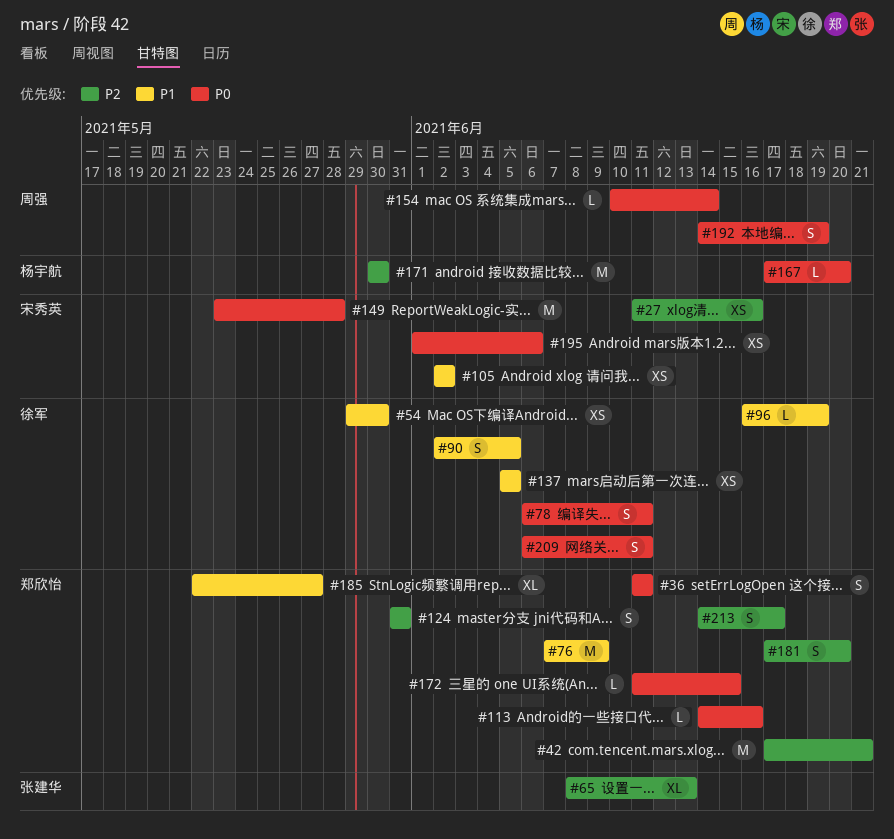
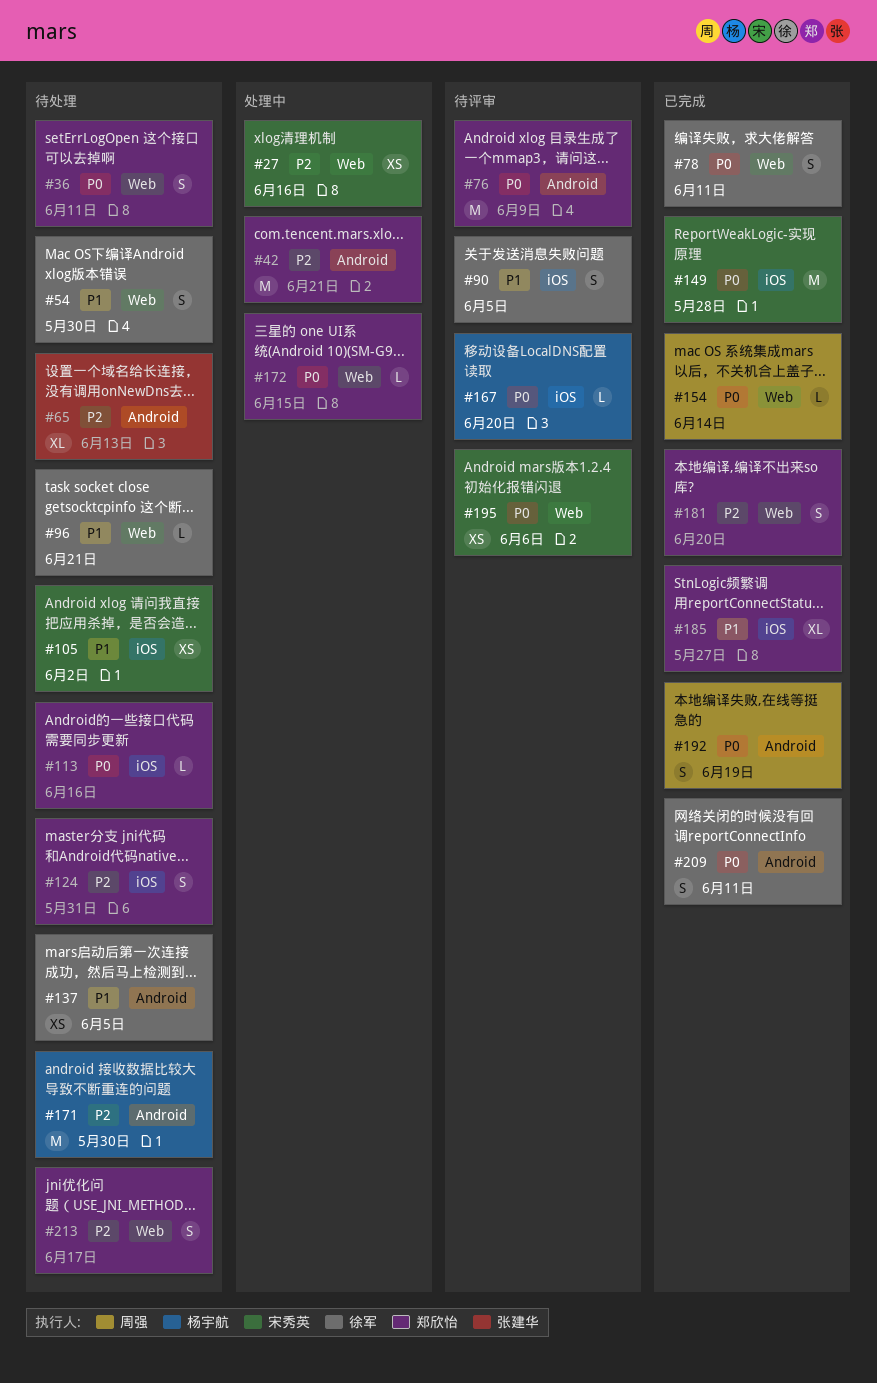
#54, estimate: XS -> S
#76, priority: P1 -> P0
#96, due: Jun 19 -> Jun 21

